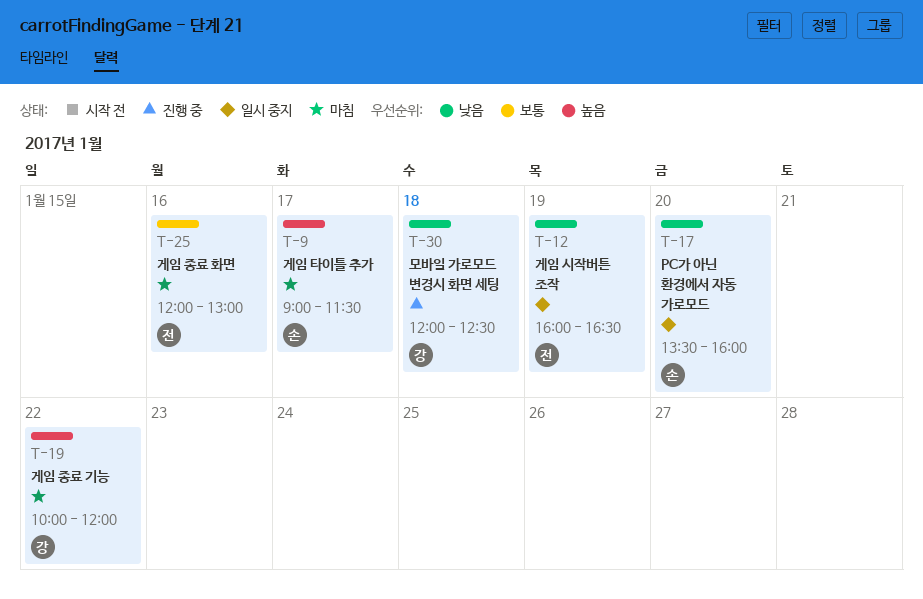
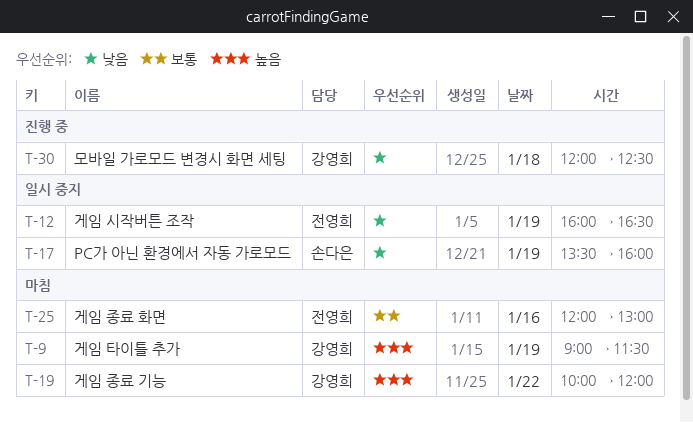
T-9, owner: 손다은 -> 강영희
T-9, day: Jan 17 -> Jan 19
T-17, day: Jan 20 -> Jan 19

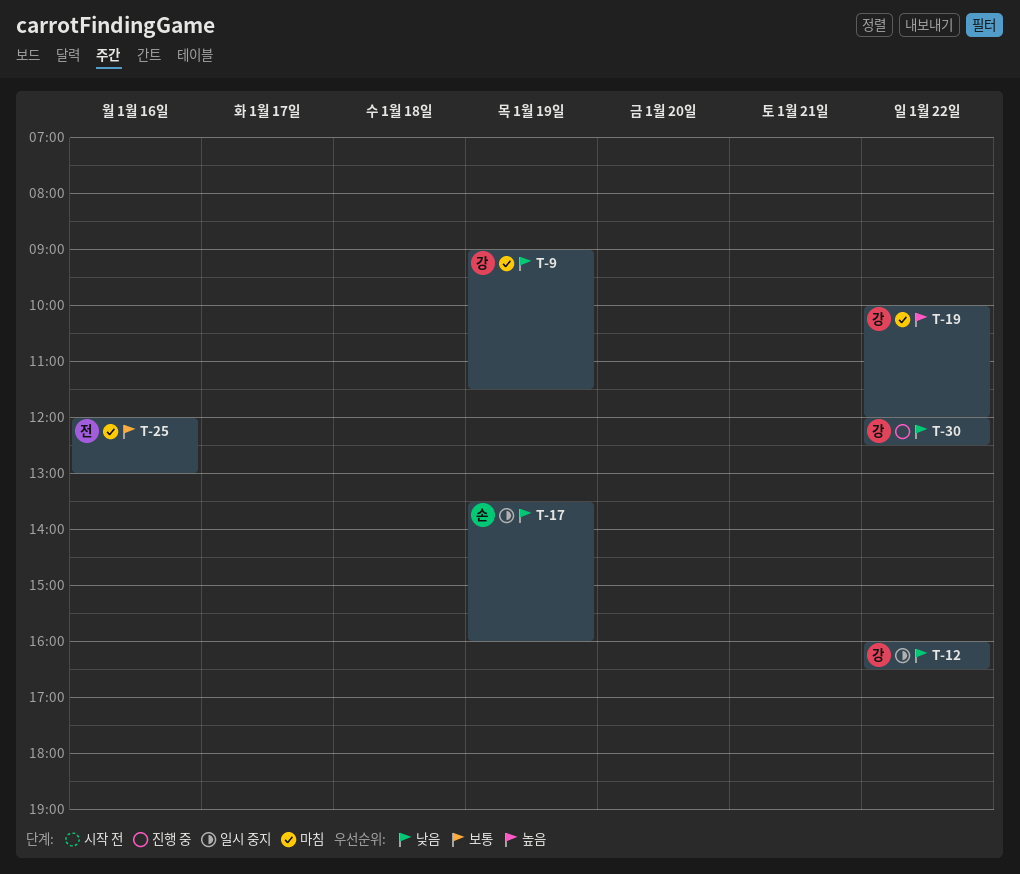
T-9, priority: 높음 -> 낮음
T-12, owner: 전영희 -> 강영희
T-12, day: Jan 19 -> Jan 22
T-30, day: Jan 18 -> Jan 22

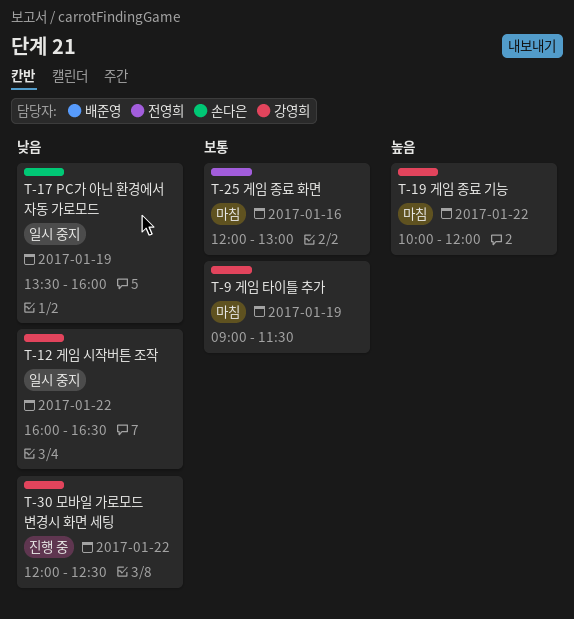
T-9, priority: 낮음 -> 보통

